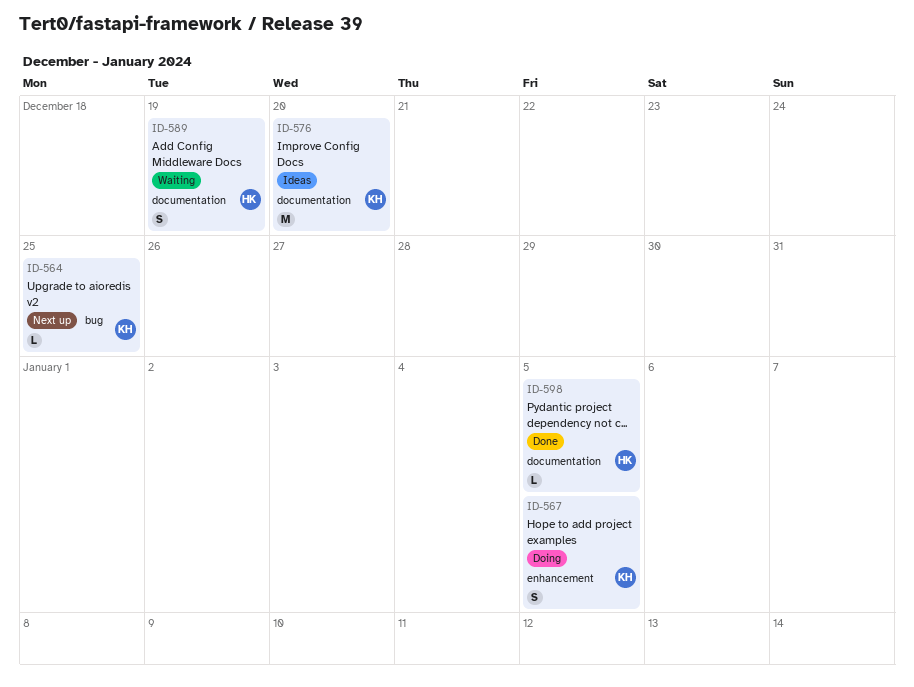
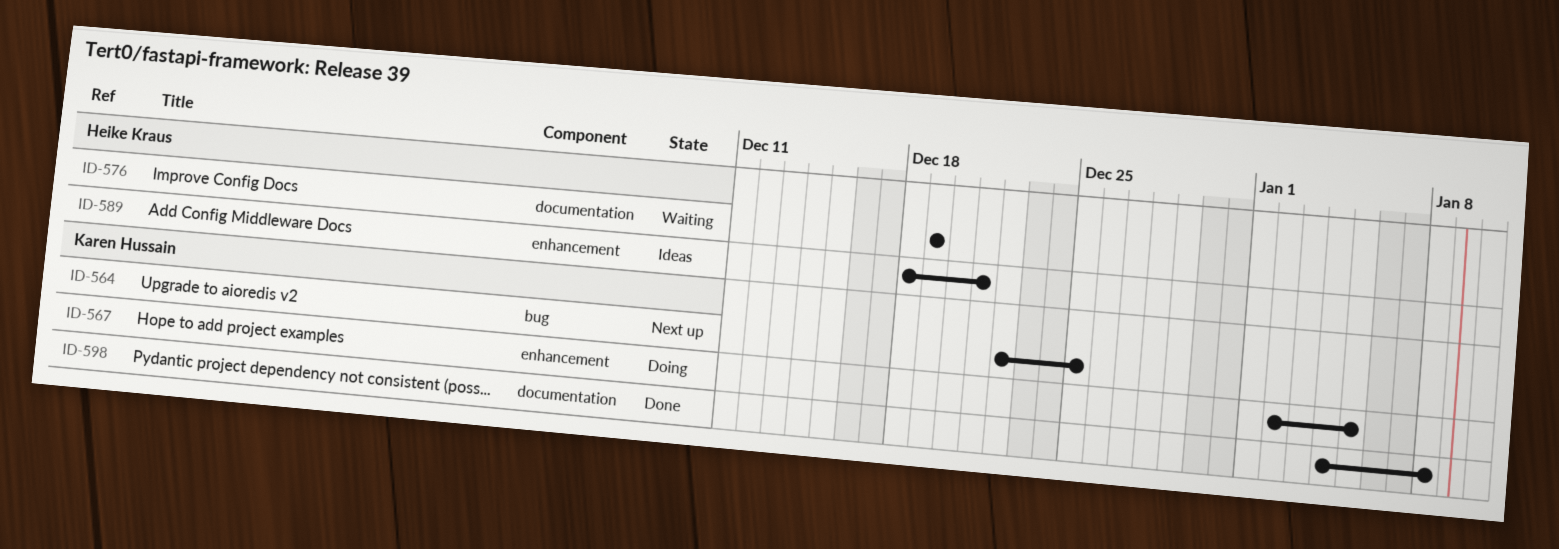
ID-576, status: Ideas -> Waiting
ID-576, owner: Karen Hussain -> Heike Kraus
ID-576, due: Dec 20 -> Dec 19
ID-589, status: Waiting -> Ideas
ID-589, label: documentation -> enhancement
ID-589, due: Dec 19 -> Dec 21
ID-598, owner: Heike Kraus -> Karen Hussain
ID-598, due: Jan 5 -> Jan 8

